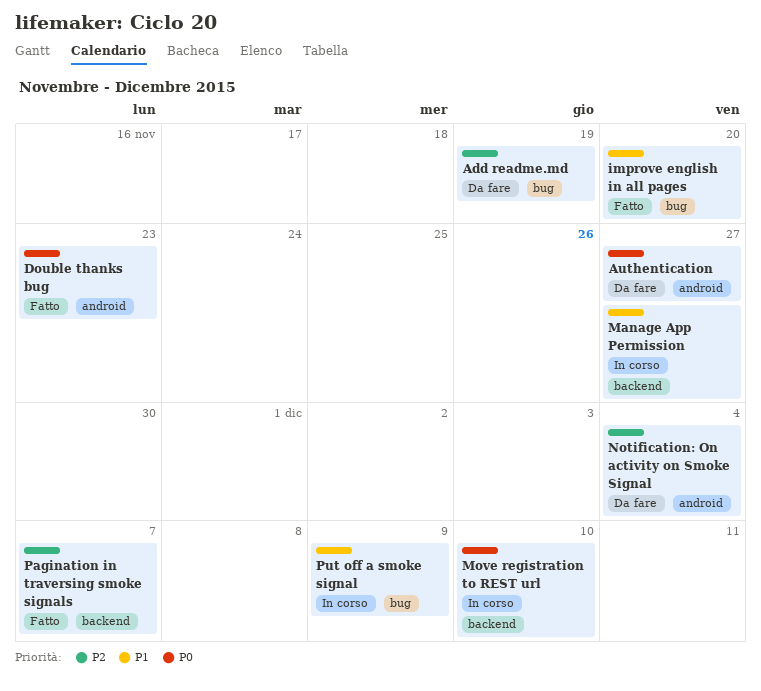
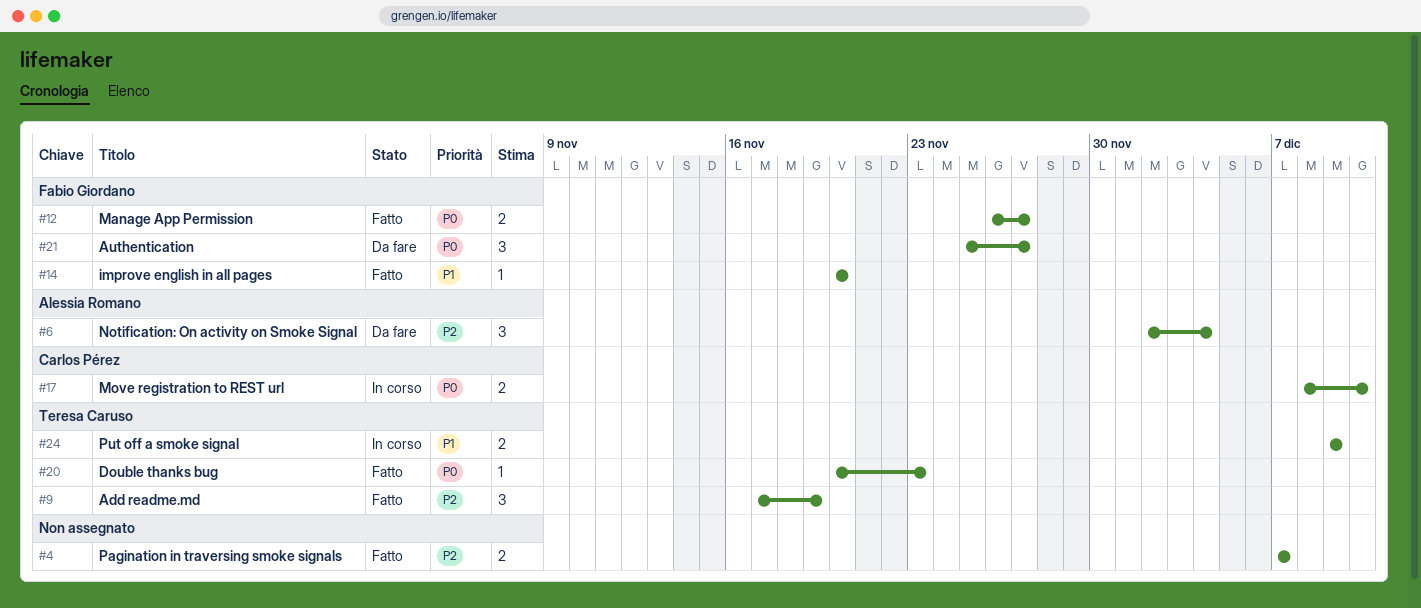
Add readme.md, status: Da fare -> Fatto
Manage App Permission, status: In corso -> Fatto
Manage App Permission, priority: P1 -> P0

